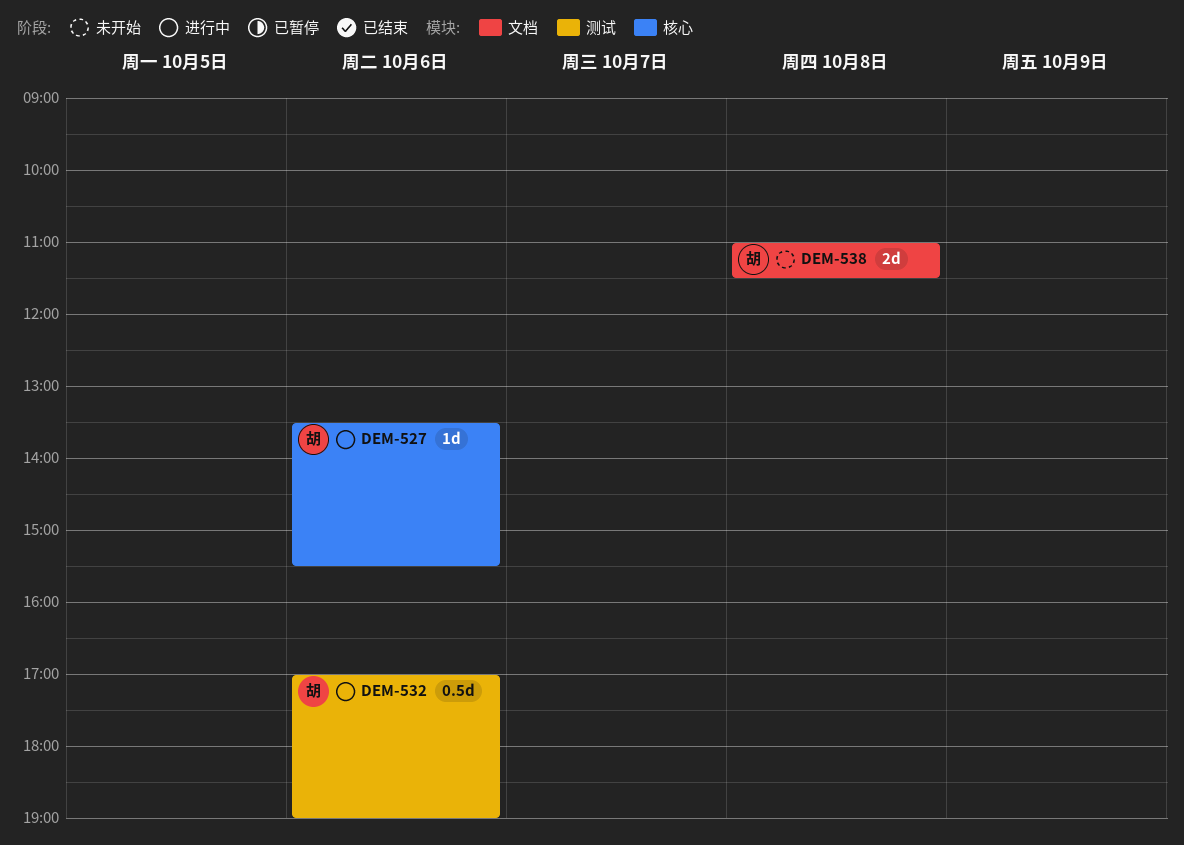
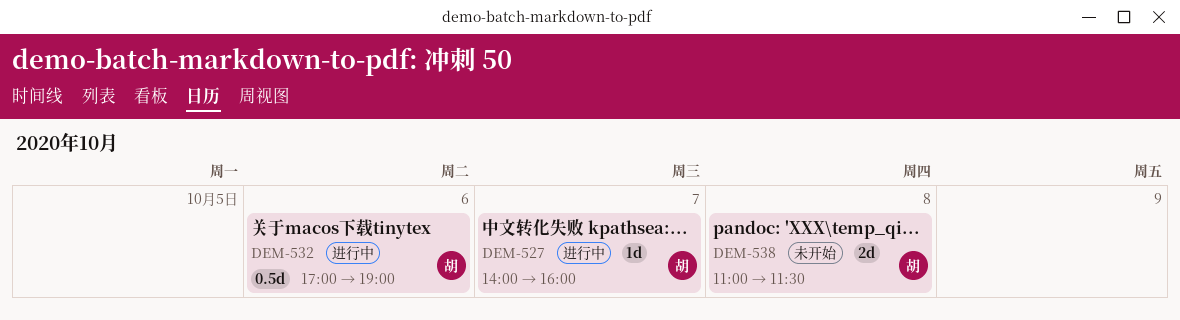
DEM-527, day: Oct 6 -> Oct 7
DEM-527, begins: 13:30 -> 14:00
DEM-527, ends: 15:30 -> 16:00

